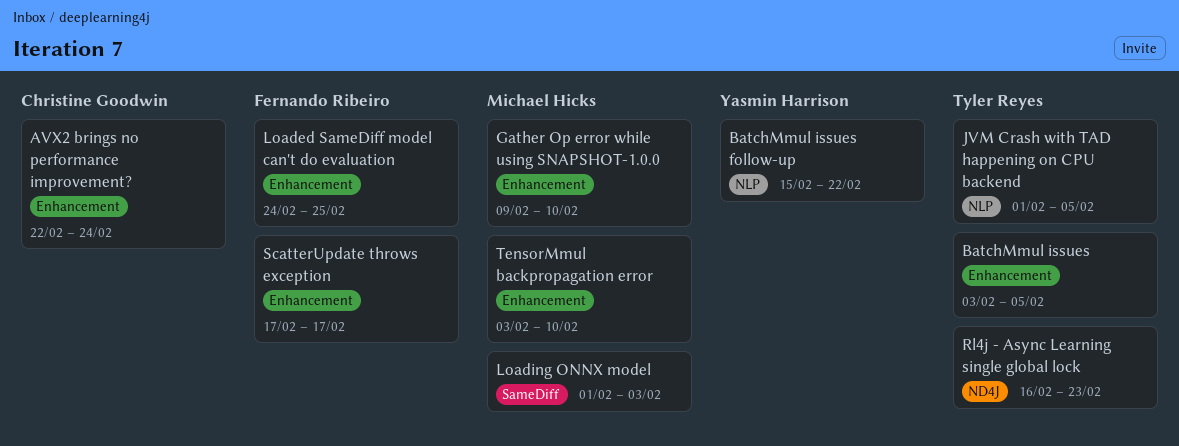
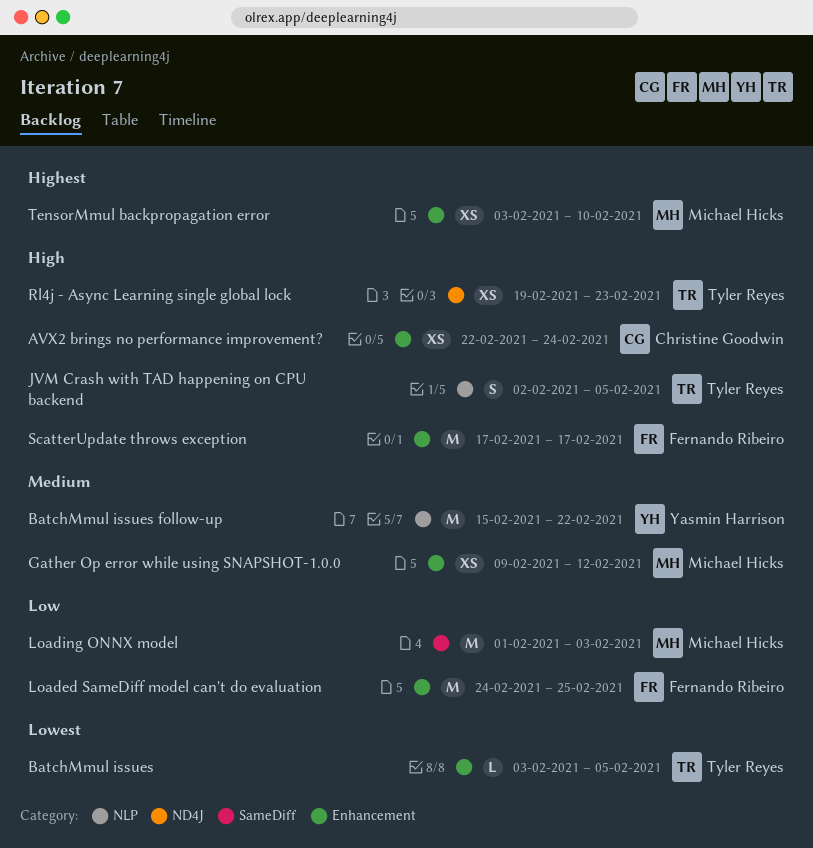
Gather Op error while using SNAPSHOT-1.0.0, due: Feb 10 -> Feb 12
JVM Crash with TAD happening on CPU backend, start: Feb 1 -> Feb 2
Rl4j - Async Learning single global lock, start: Feb 16 -> Feb 19

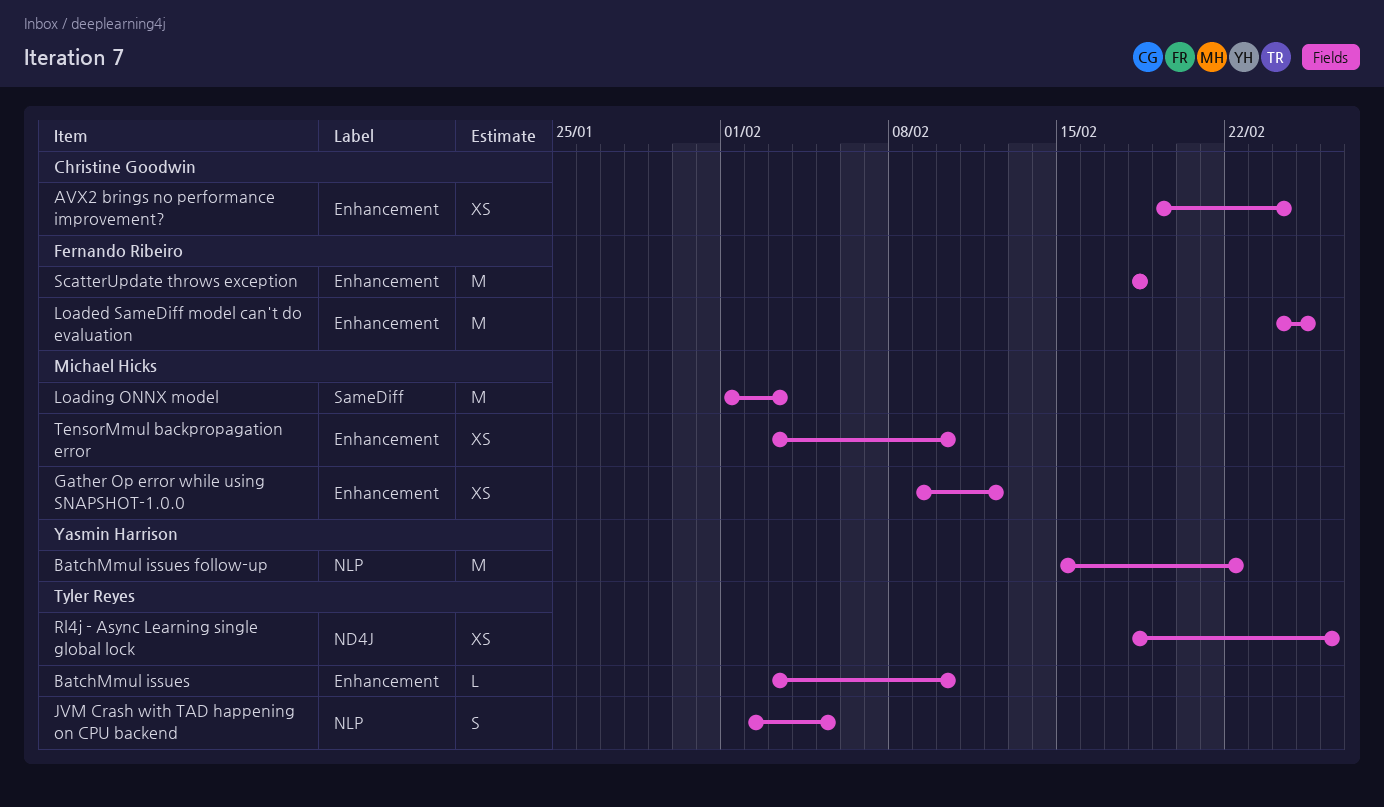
AVX2 brings no performance improvement?, start: Feb 22 -> Feb 19
BatchMmul issues, due: Feb 5 -> Feb 10
Rl4j - Async Learning single global lock, start: Feb 19 -> Feb 18
Rl4j - Async Learning single global lock, due: Feb 23 -> Feb 26
ScatterUpdate throws exception, start: Feb 17 -> Feb 18
ScatterUpdate throws exception, due: Feb 17 -> Feb 18

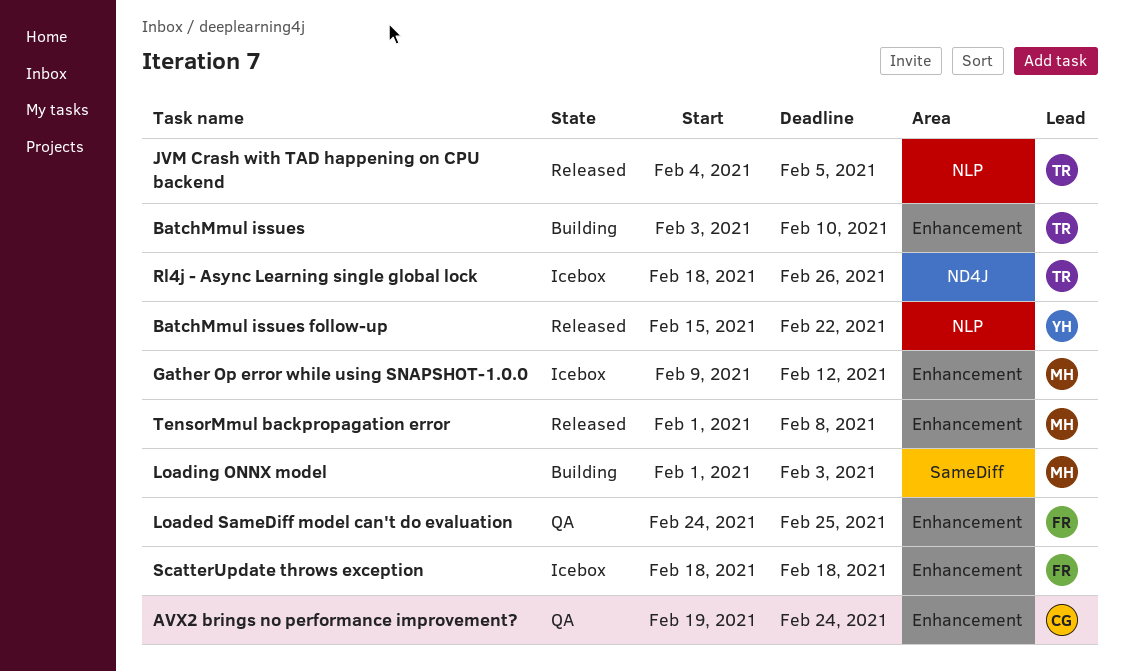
JVM Crash with TAD happening on CPU backend, start: Feb 2 -> Feb 4
TensorMmul backpropagation error, start: Feb 3 -> Feb 1
TensorMmul backpropagation error, due: Feb 10 -> Feb 8

